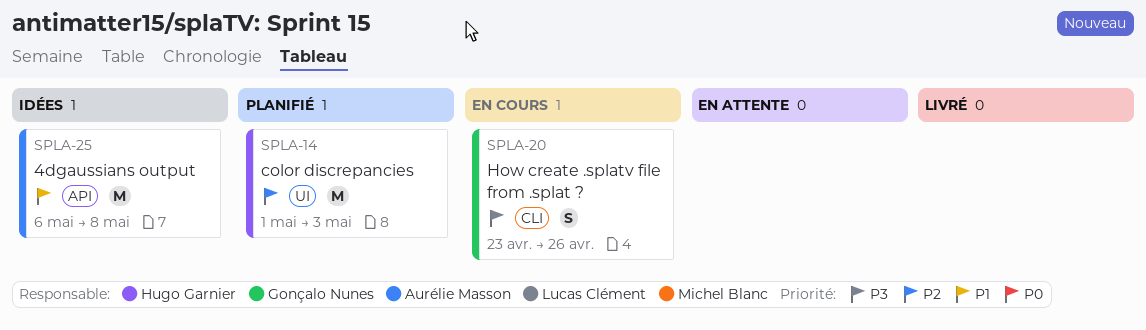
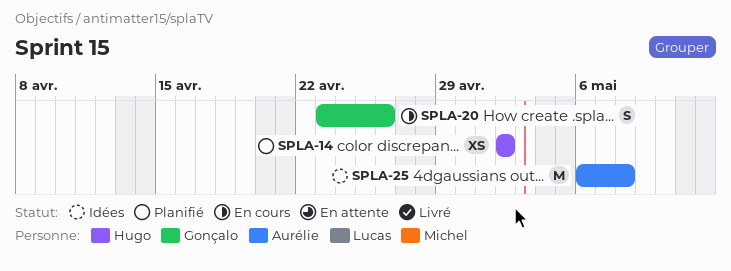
SPLA-14, estimate: M -> XS
SPLA-14, start: May 1 -> May 2
SPLA-14, due: May 3 -> May 2

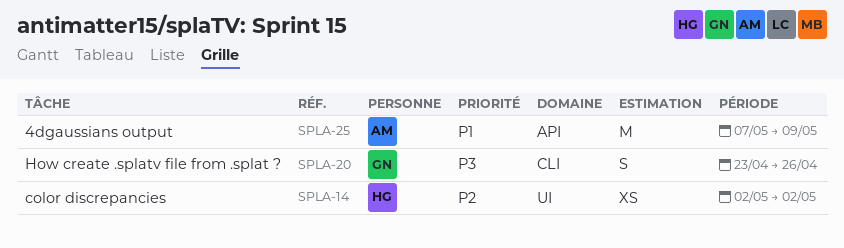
SPLA-25, start: May 6 -> May 7
SPLA-25, due: May 8 -> May 9

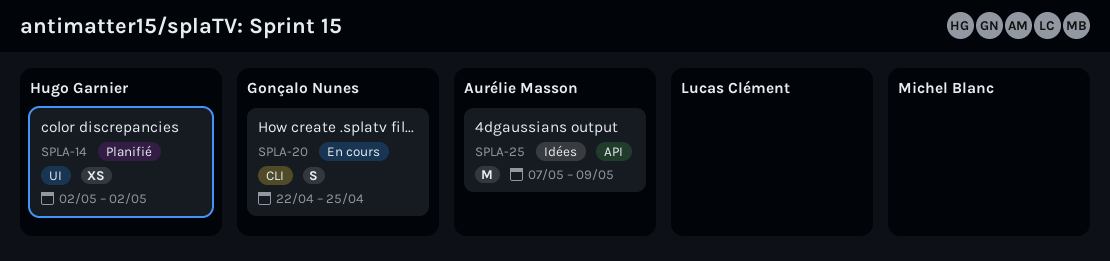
SPLA-20, start: Apr 23 -> Apr 22
SPLA-20, due: Apr 26 -> Apr 25

